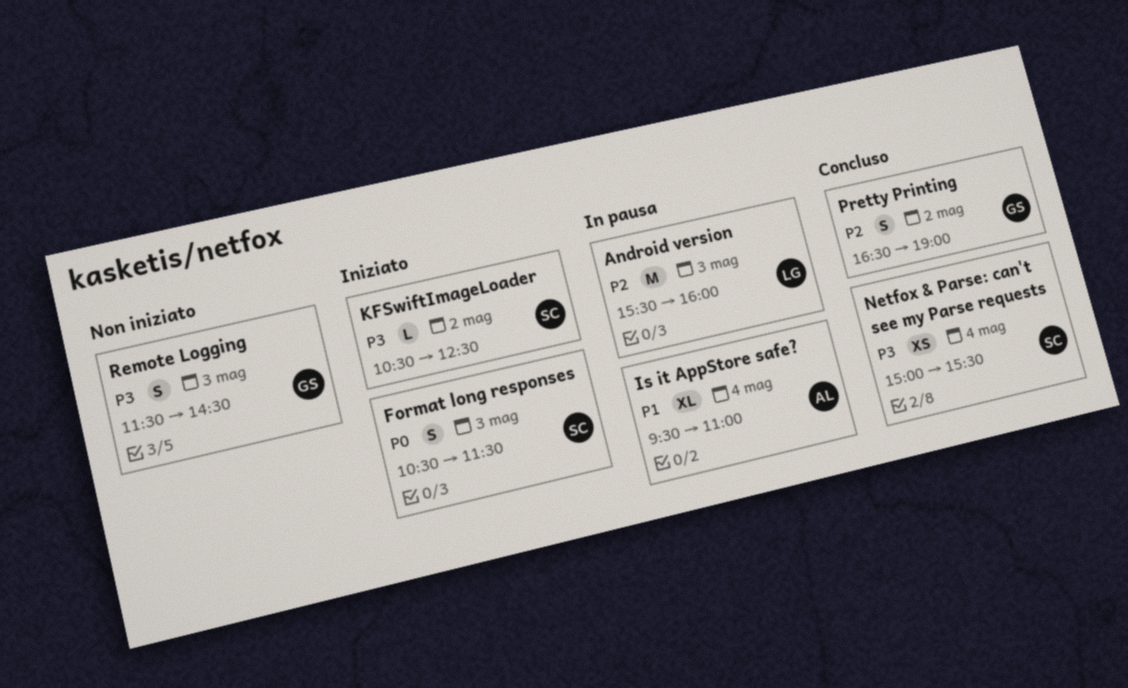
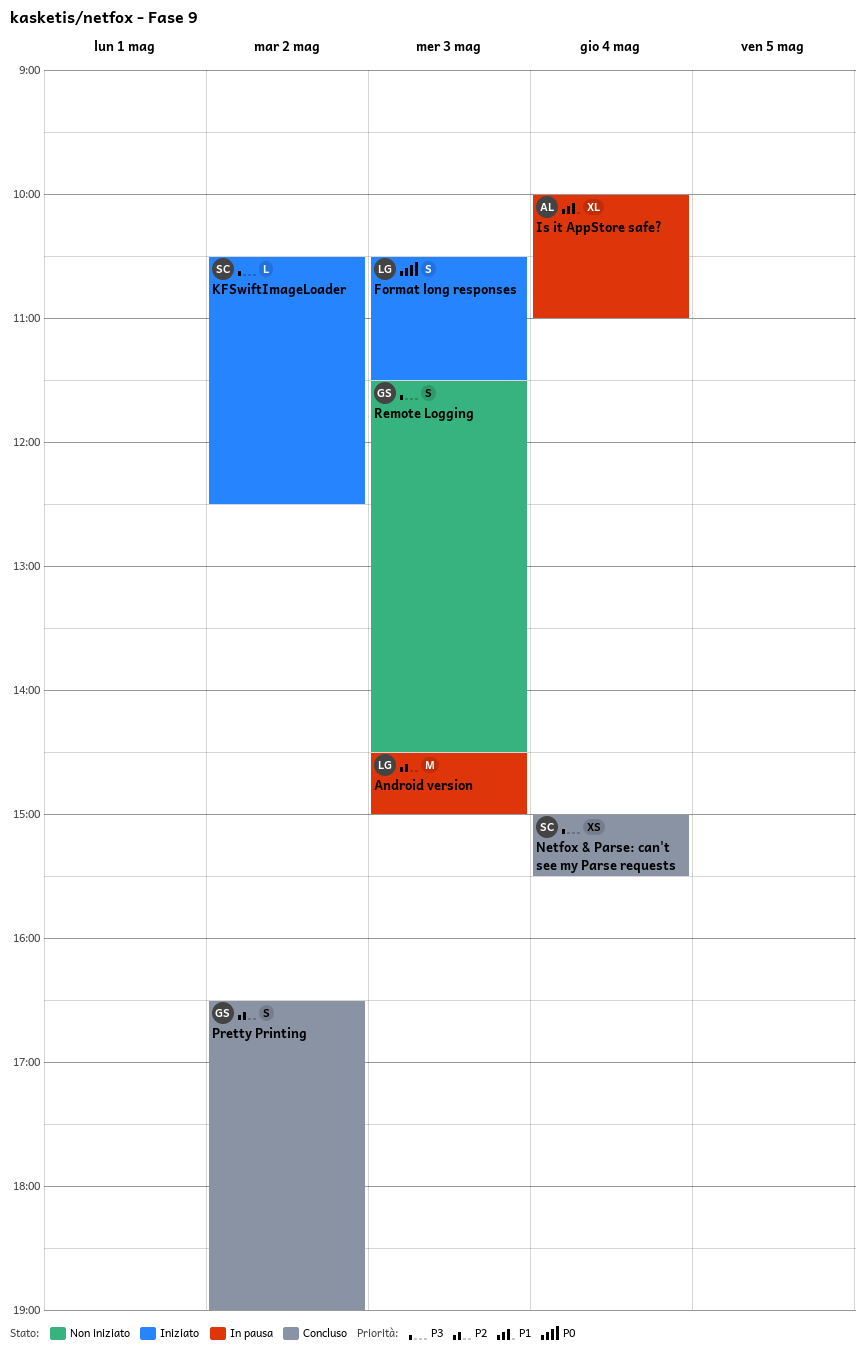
Android version, begins: 15:30 -> 14:30
Android version, ends: 16:00 -> 15:00
Format long responses, owner: SC -> LG
Is it AppStore safe?, begins: 09:30 -> 10:00

